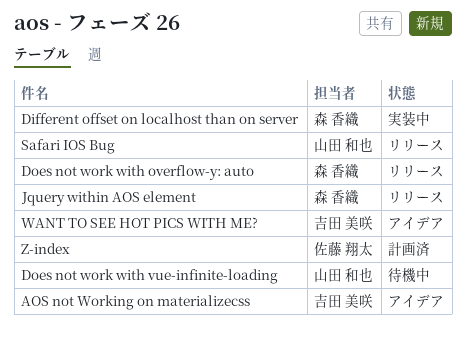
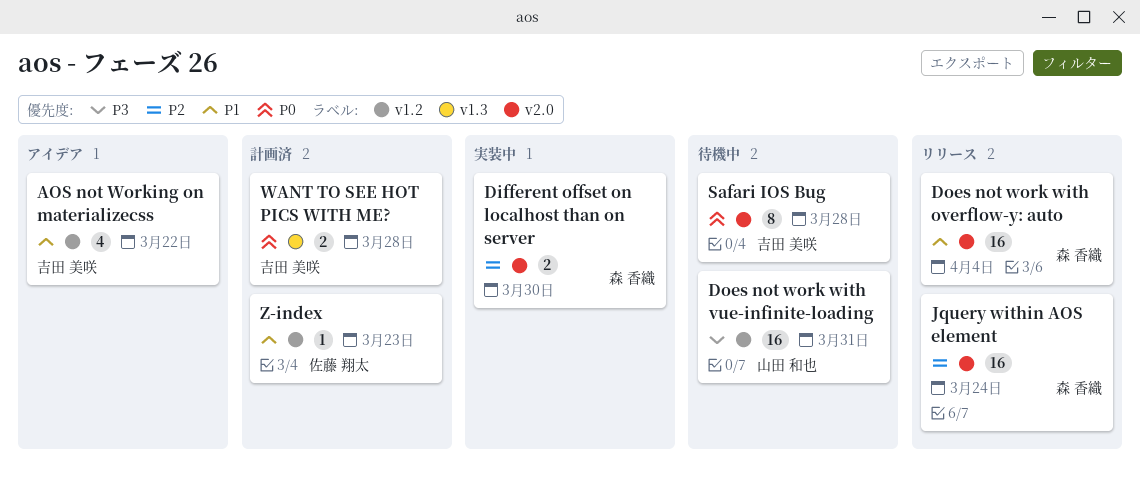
Safari IOS Bug, status: リリース -> 待機中
Safari IOS Bug, owner: 山田 和也 -> 吉田 美咲
WANT TO SEE HOT PICS WITH ME?, status: アイデア -> 計画済

